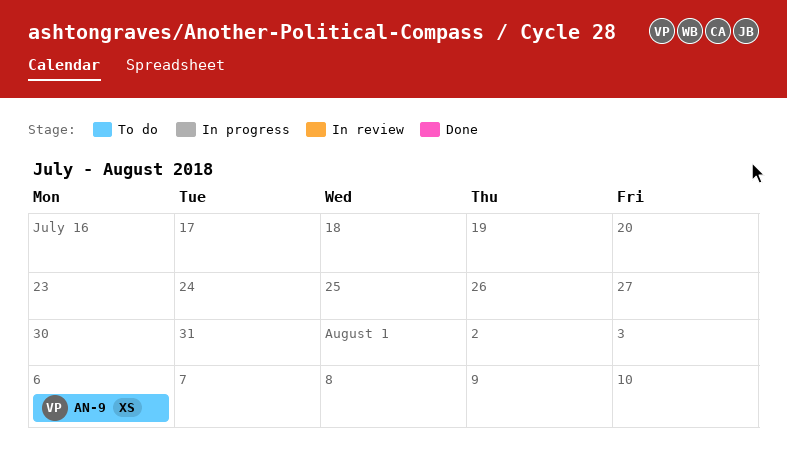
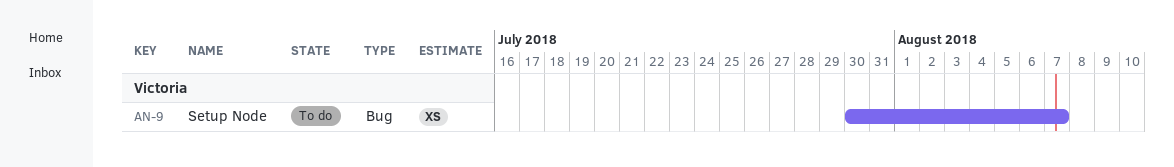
AN-9, start: Aug 6 -> Jul 30
AN-9, due: Aug 6 -> Aug 7

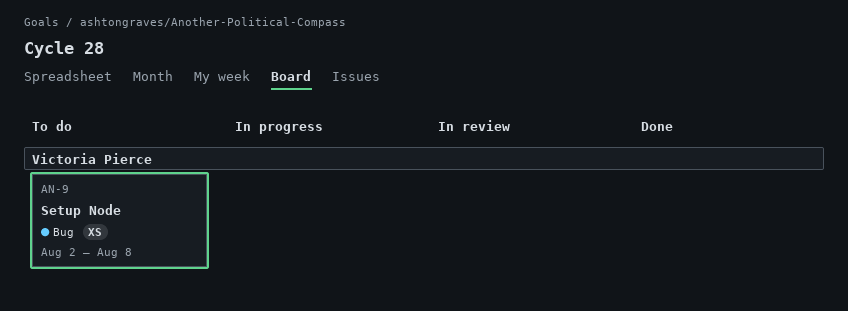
AN-9, start: Jul 30 -> Aug 2
AN-9, due: Aug 7 -> Aug 8

